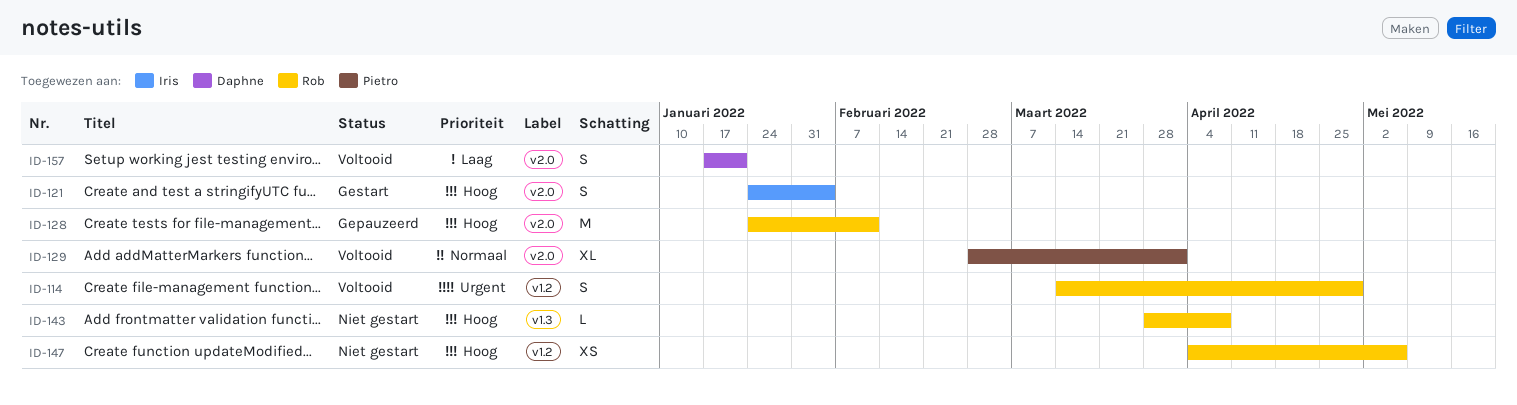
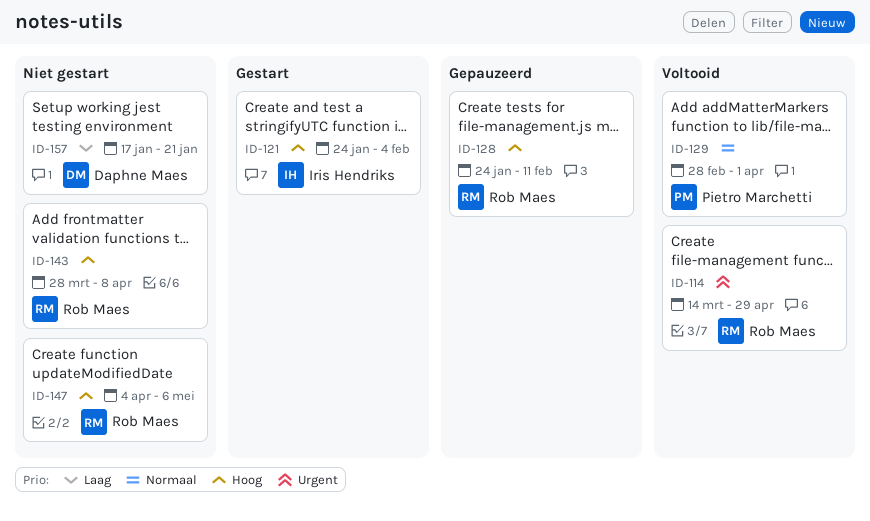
ID-157, status: Voltooid -> Niet gestart

